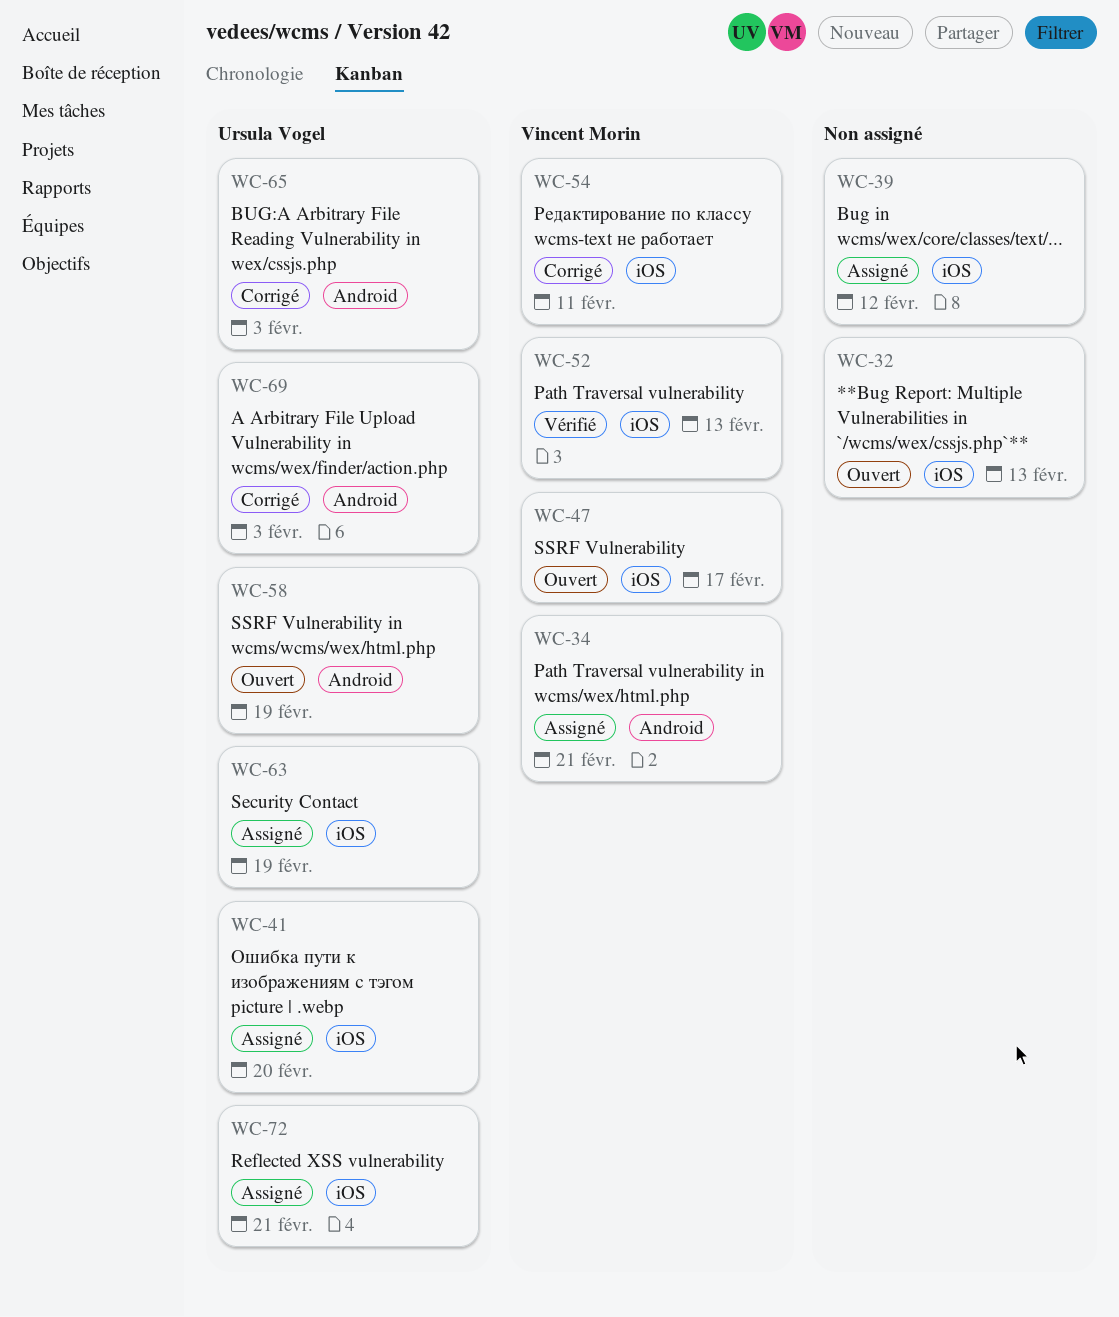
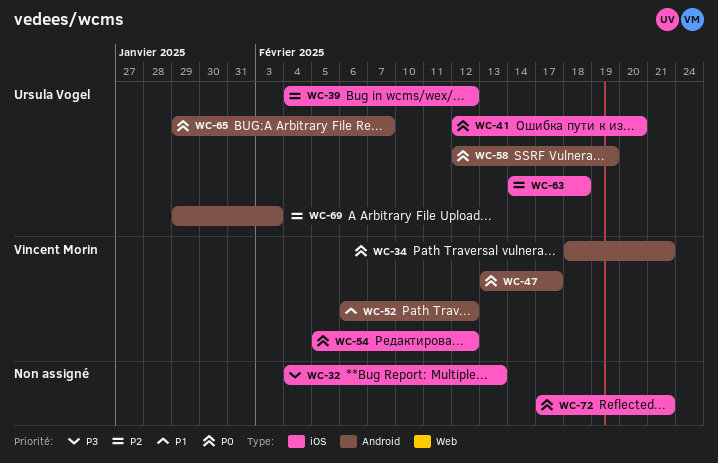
WC-39, owner: none -> Ursula Vogel
WC-47, label: iOS -> Android
WC-52, label: iOS -> Android
WC-52, due: Feb 13 -> Feb 12
WC-54, due: Feb 11 -> Feb 12
WC-63, due: Feb 19 -> Feb 18
WC-65, due: Feb 3 -> Feb 7
WC-72, owner: Ursula Vogel -> none

